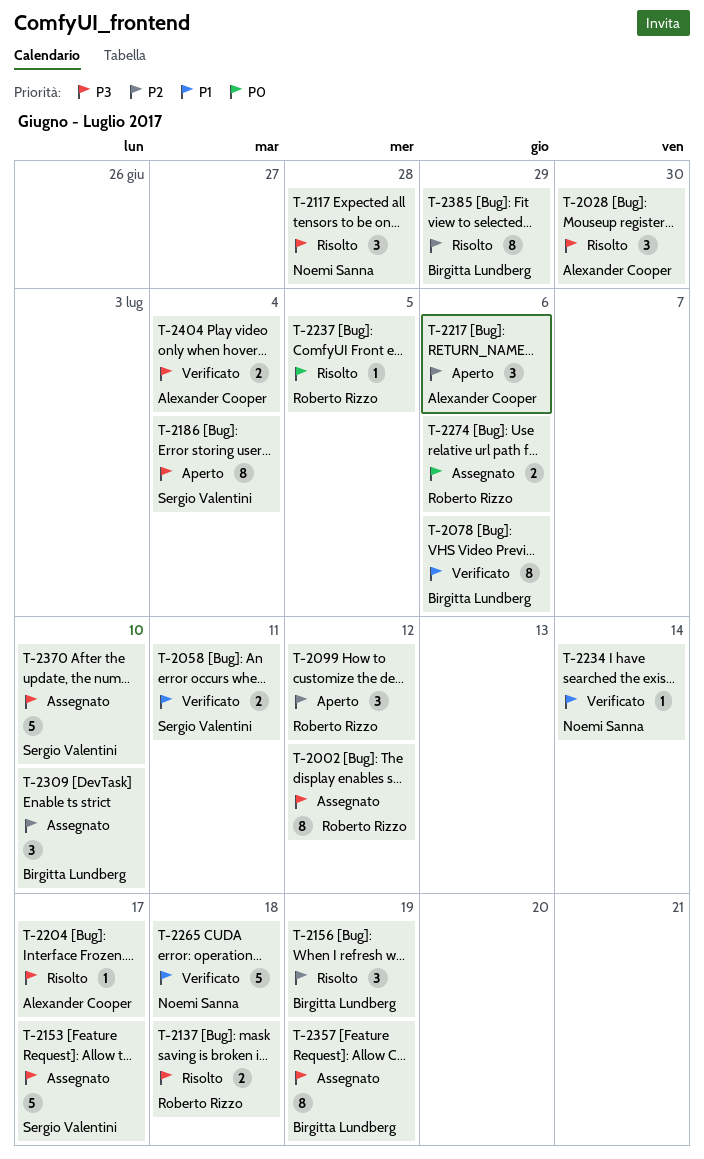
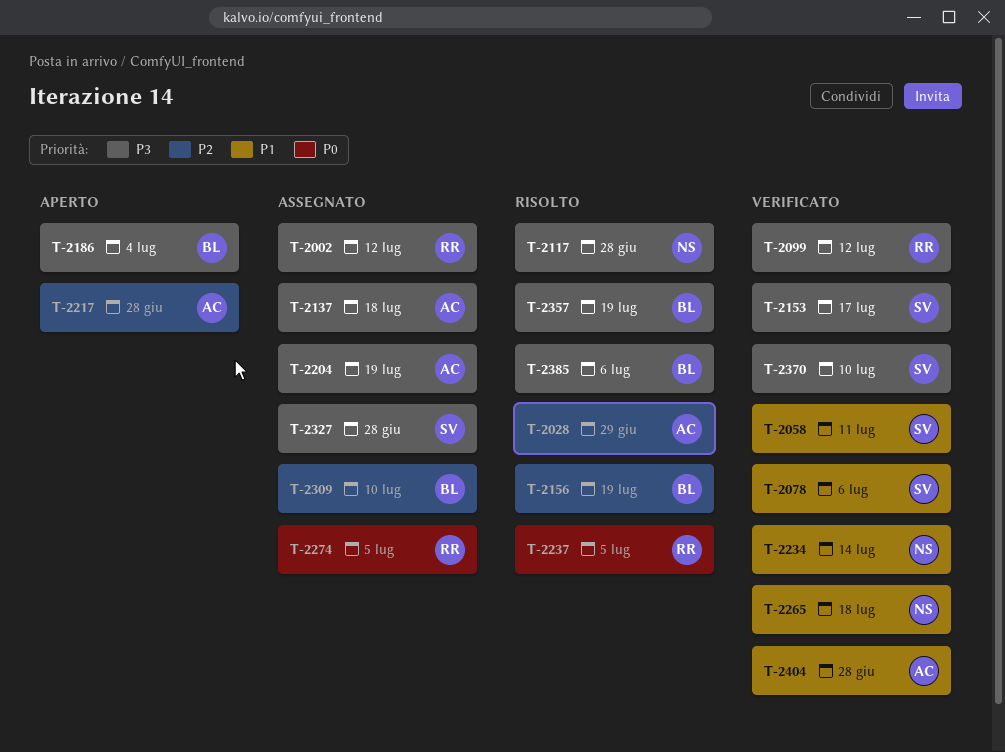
T-2028, priority: P3 -> P2
T-2028, due: Jun 30 -> Jun 29
T-2078, owner: Birgitta Lundberg -> Sergio Valentini
T-2099, status: Aperto -> Verificato
T-2099, priority: P2 -> P3
T-2137, status: Risolto -> Assegnato
T-2137, owner: Roberto Rizzo -> Alexander Cooper
T-2153, status: Assegnato -> Verificato
T-2186, owner: Sergio Valentini -> Birgitta Lundberg
T-2204, status: Risolto -> Assegnato
T-2204, due: Jul 17 -> Jul 19
T-2217, due: Jul 6 -> Jun 28
T-2274, due: Jul 6 -> Jul 5
T-2327: none -> present
T-2357, status: Assegnato -> Risolto
T-2370, status: Assegnato -> Verificato
T-2385, priority: P2 -> P3
T-2385, due: Jun 29 -> Jul 6
T-2404, priority: P3 -> P1
T-2404, due: Jul 4 -> Jun 28

